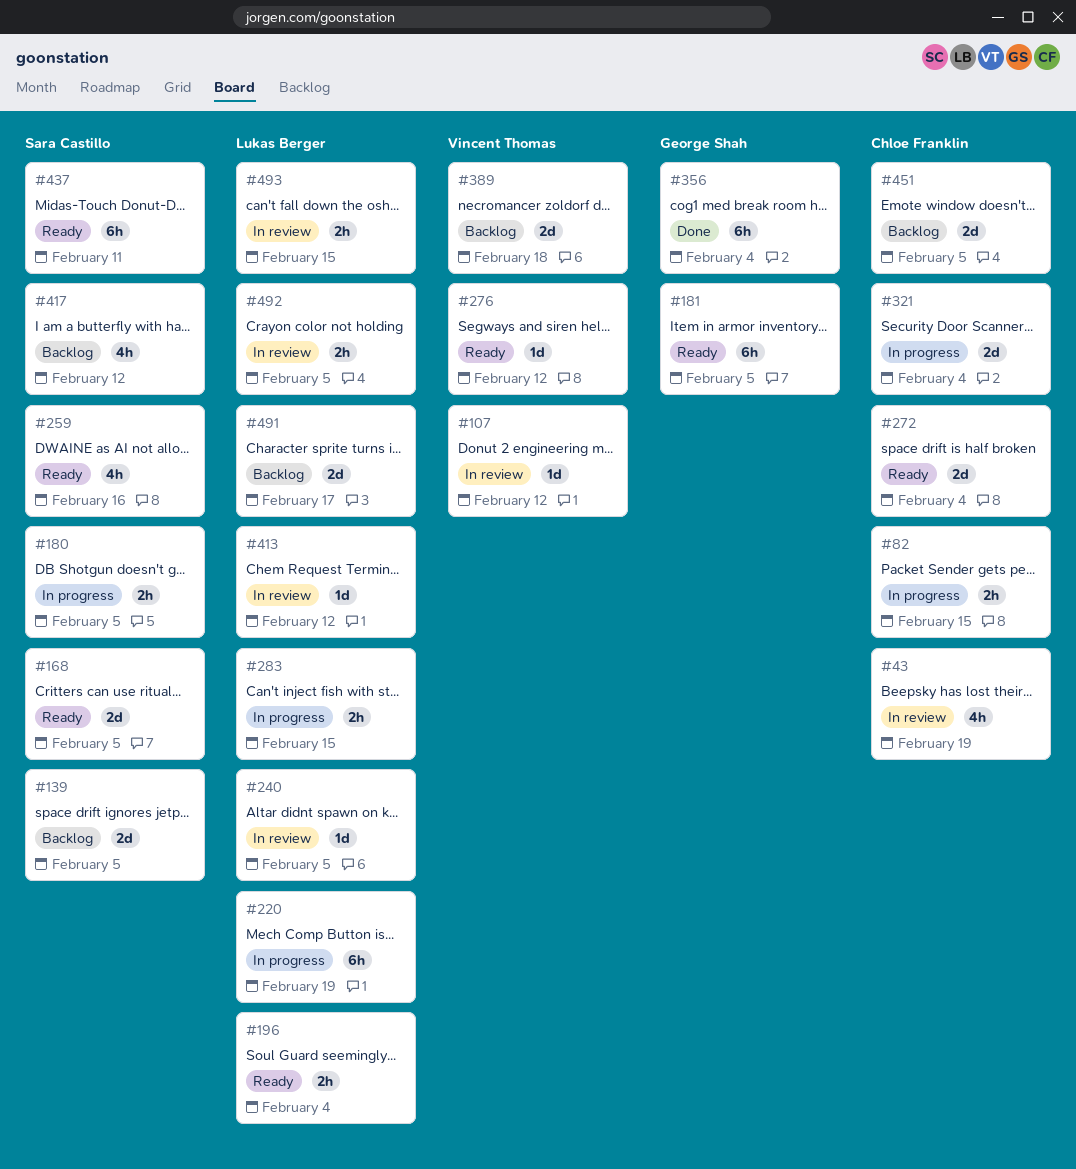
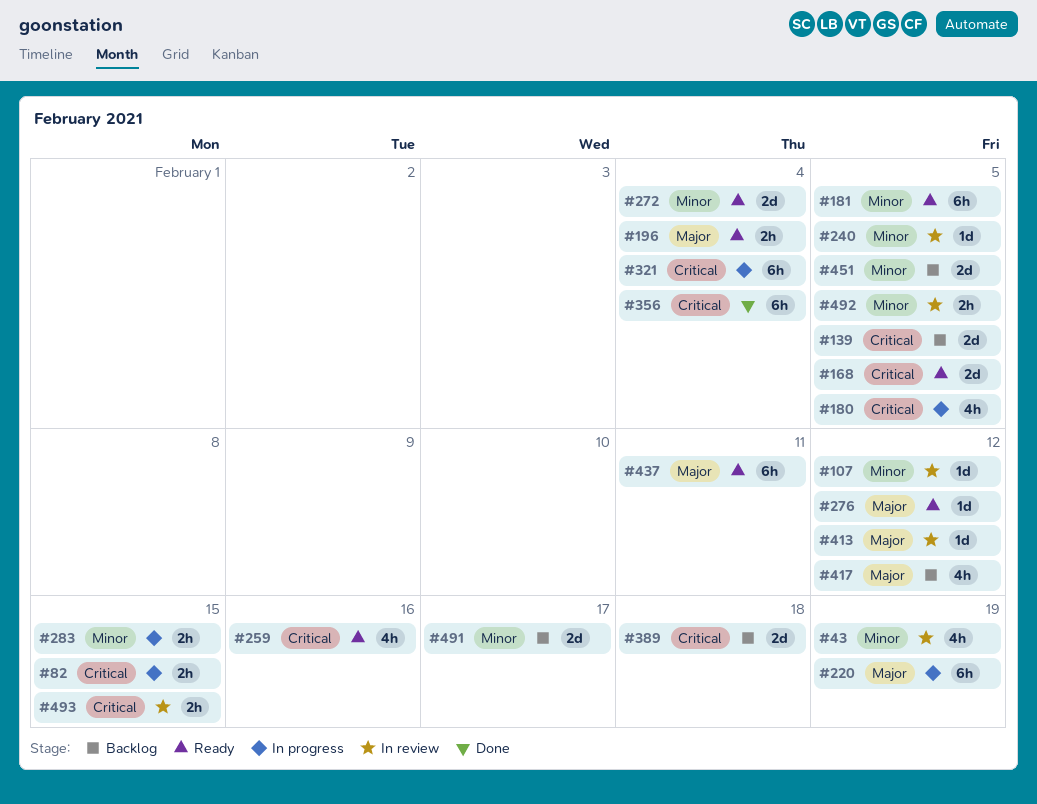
#180, estimate: 2h -> 4h
#321, estimate: 2d -> 6h

